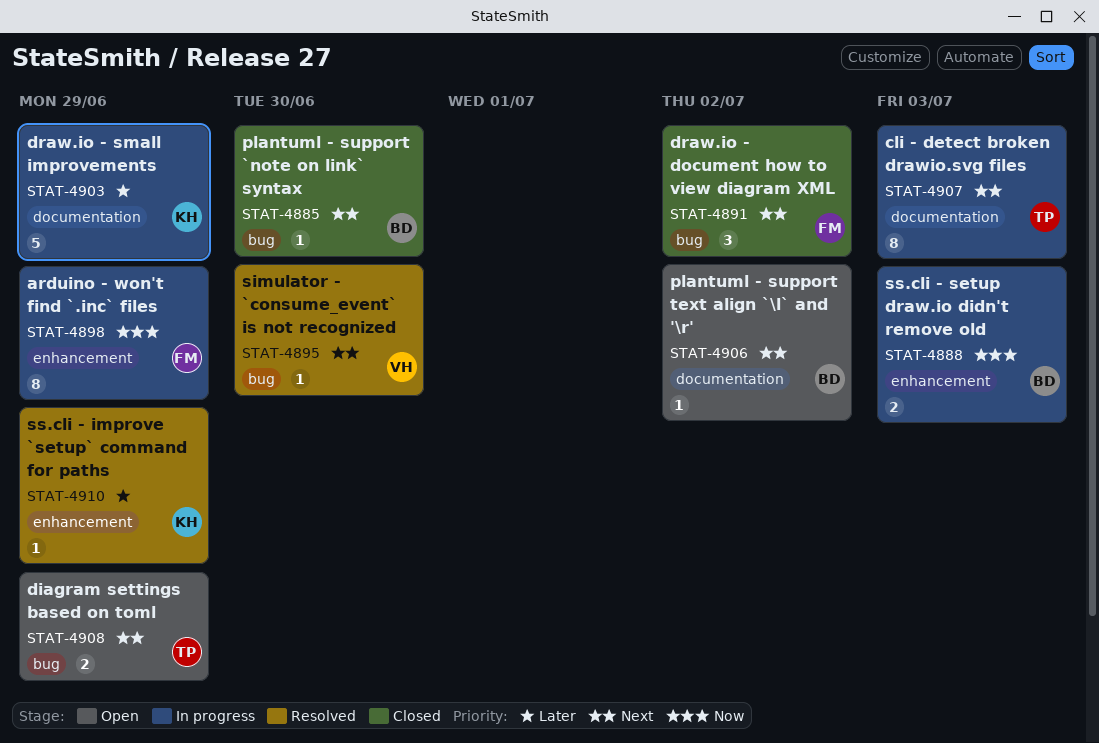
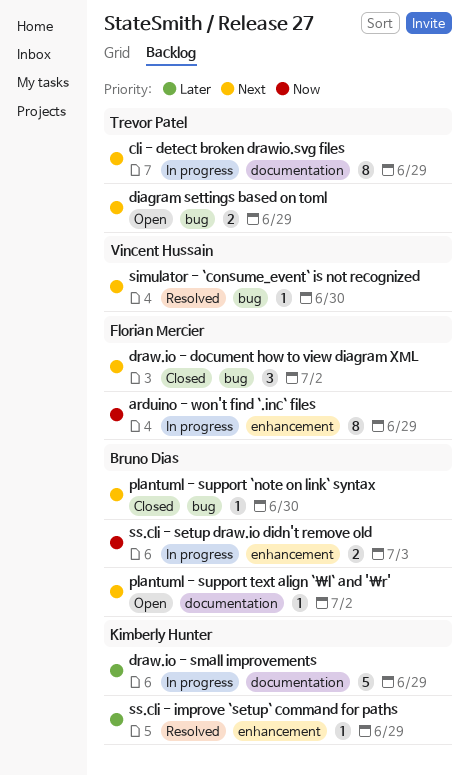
cli - detect broken drawio.svg files, due: Jul 3 -> Jun 29

